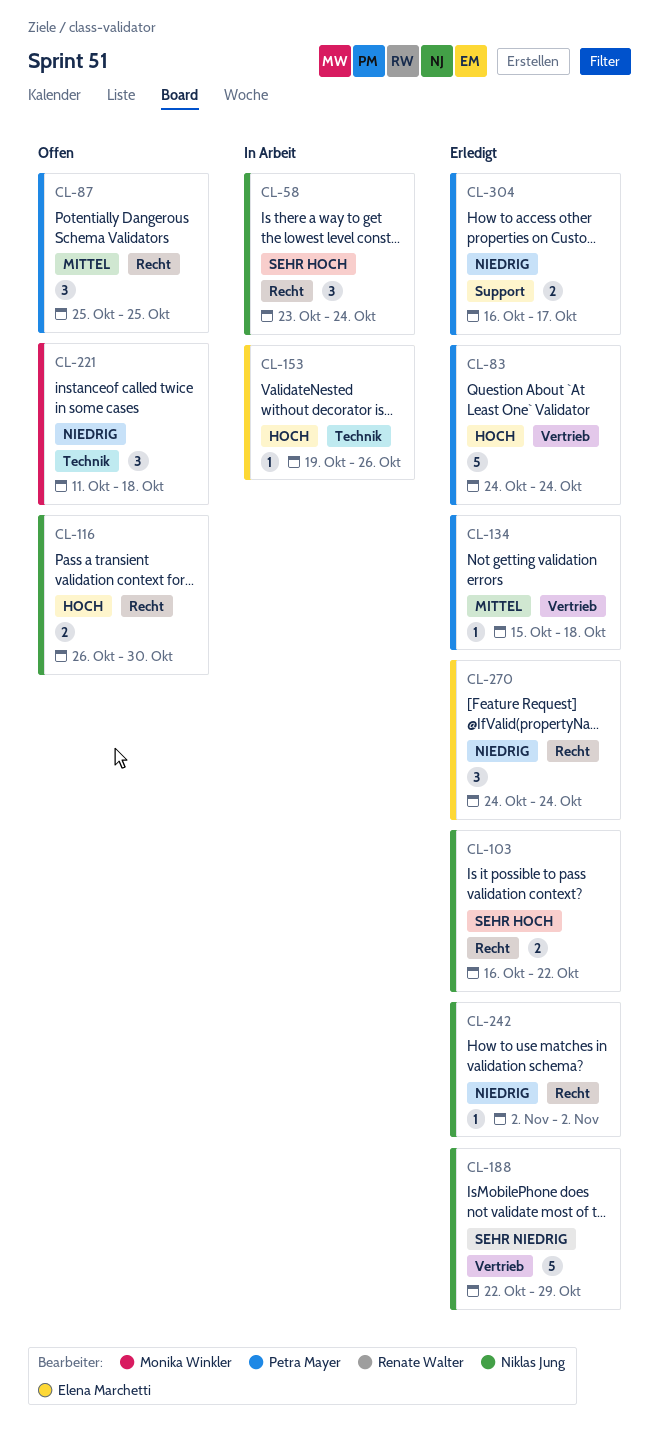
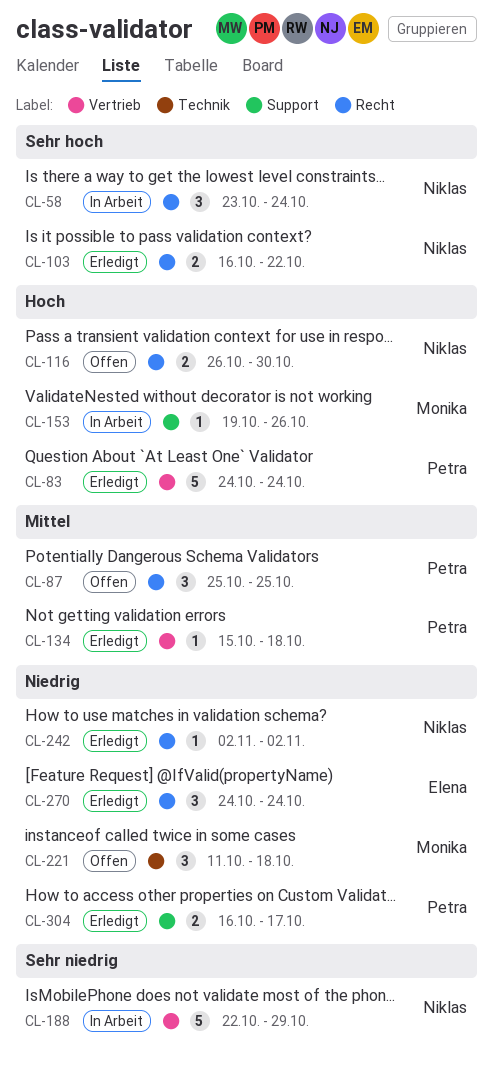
CL-153, owner: Elena Marchetti -> Monika Winkler
CL-153, label: Technik -> Support
CL-188, status: Erledigt -> In Arbeit

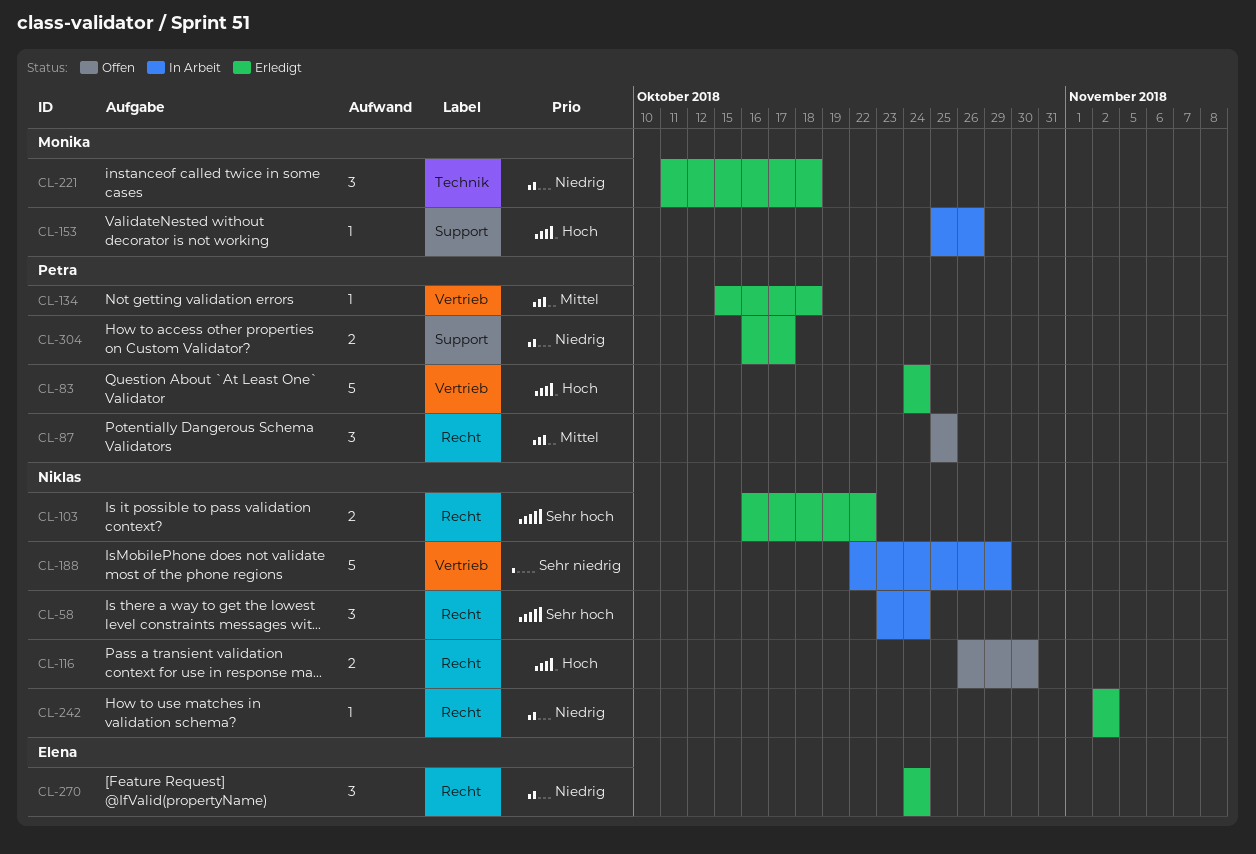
CL-153, start: Oct 19 -> Oct 25
CL-221, status: Offen -> Erledigt

